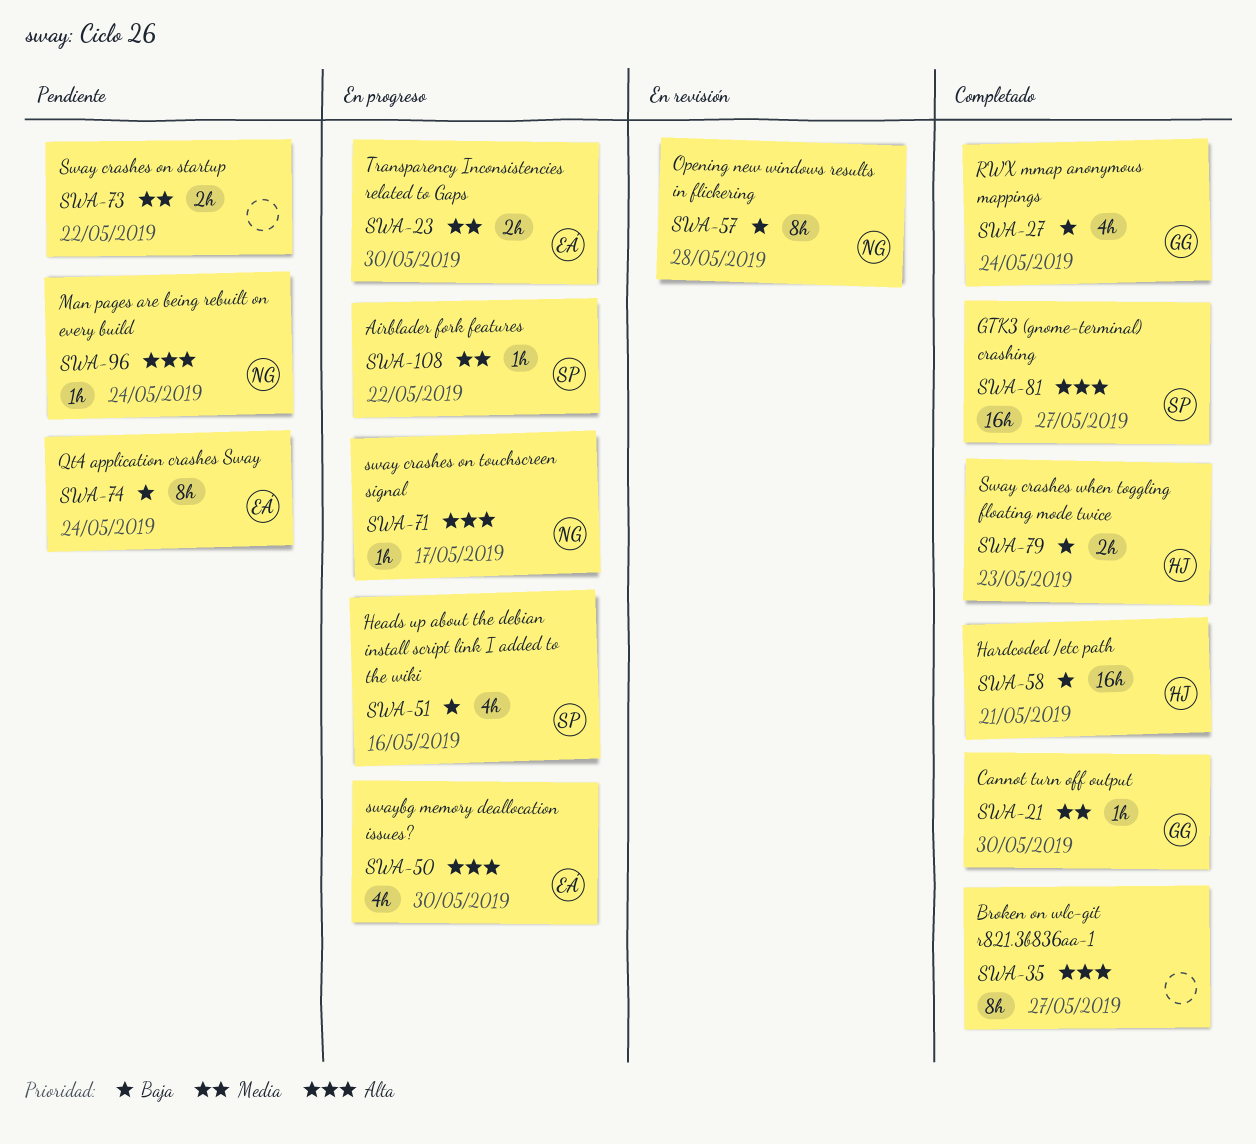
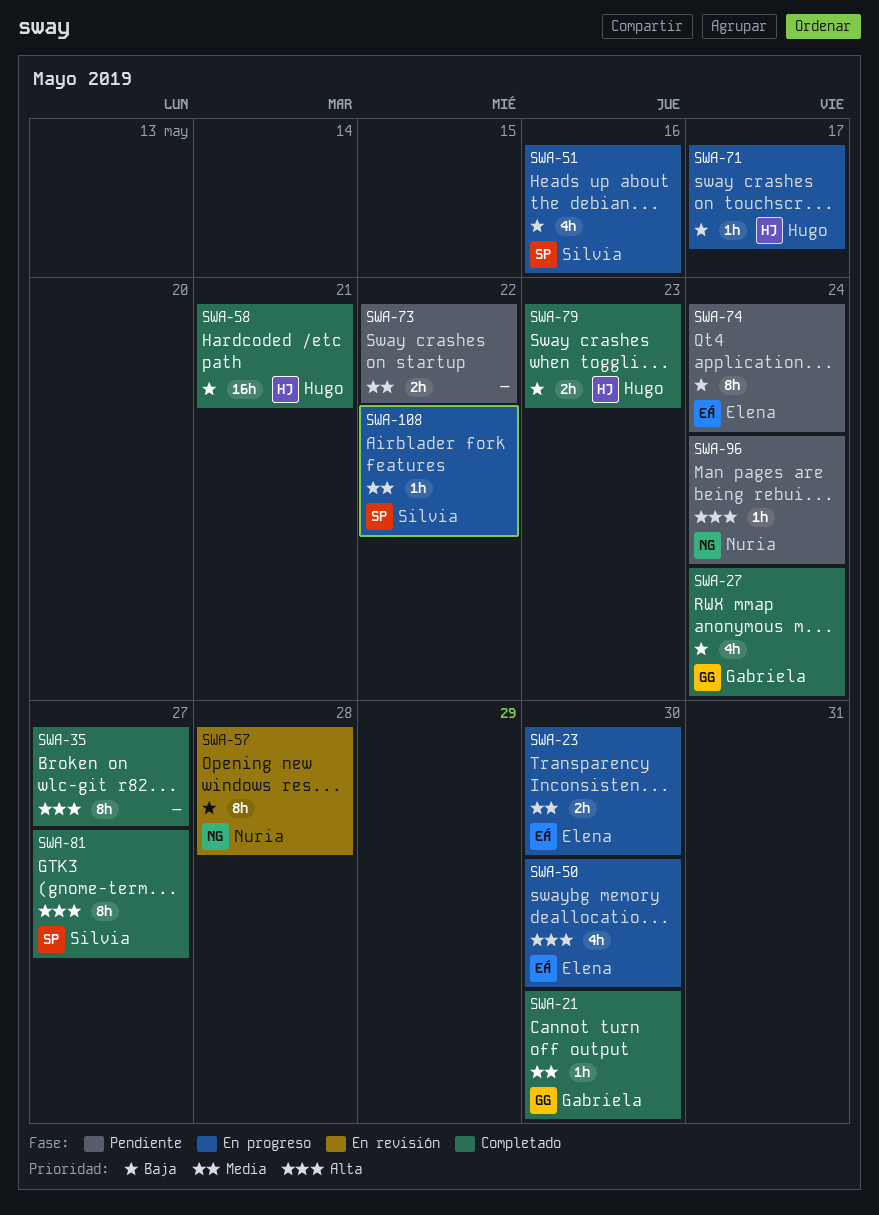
SWA-71, owner: Nuria -> Hugo
SWA-71, priority: Alta -> Baja
SWA-81, estimate: 16h -> 8h

